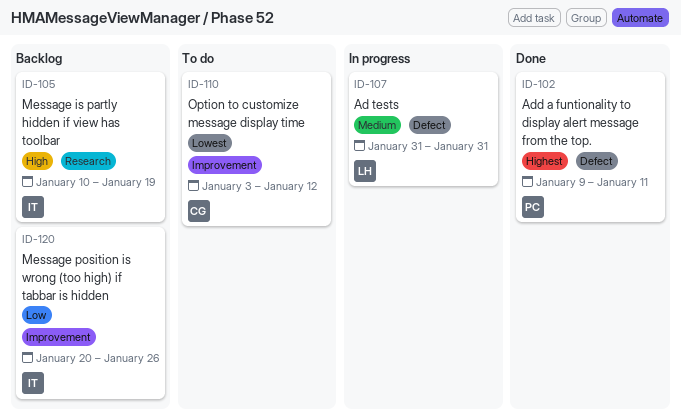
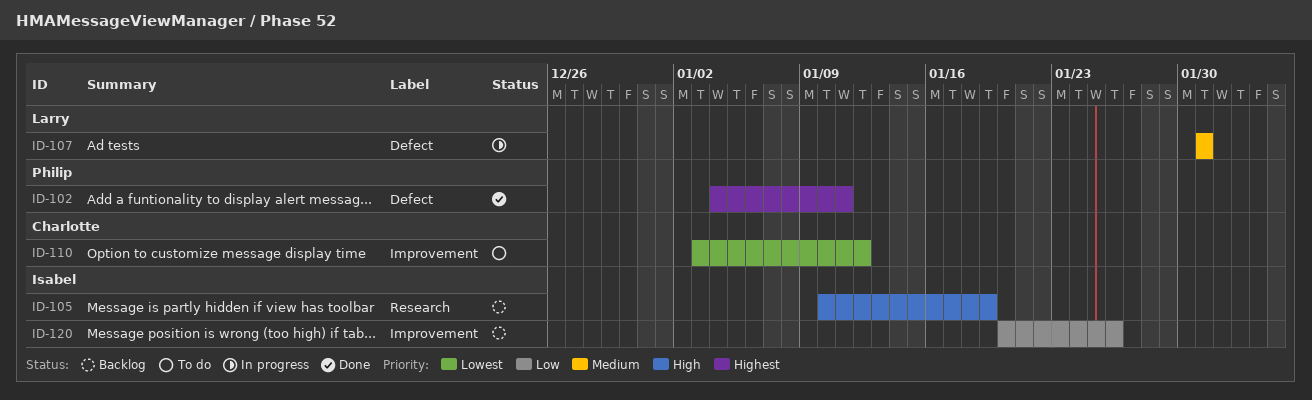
ID-102, start: Jan 9 -> Jan 4

